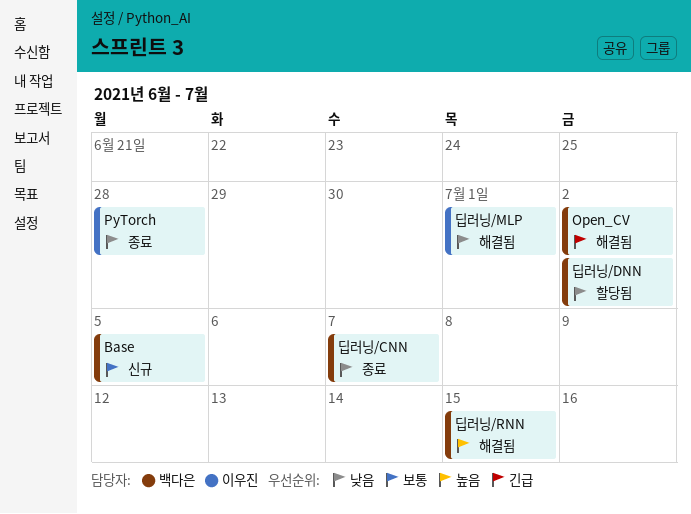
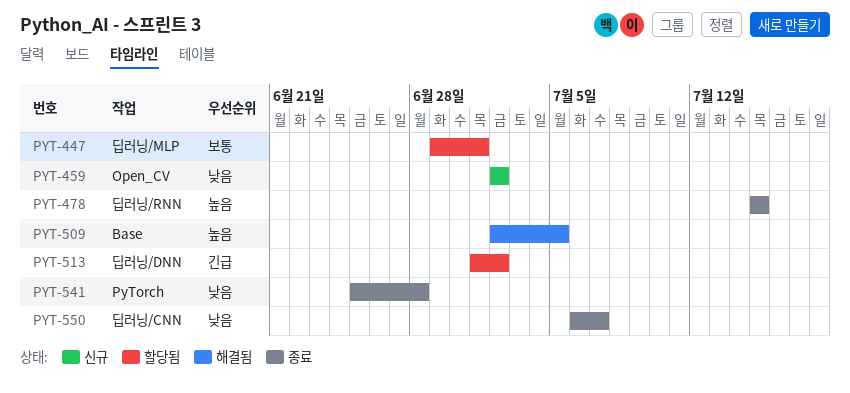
Base, status: 신규 -> 해결됨
Base, priority: 보통 -> 높음
Open_CV, status: 해결됨 -> 신규
Open_CV, priority: 긴급 -> 낮음
딥러닝/DNN, priority: 낮음 -> 긴급
딥러닝/MLP, status: 해결됨 -> 할당됨
딥러닝/MLP, priority: 낮음 -> 보통
딥러닝/RNN, status: 해결됨 -> 종료

